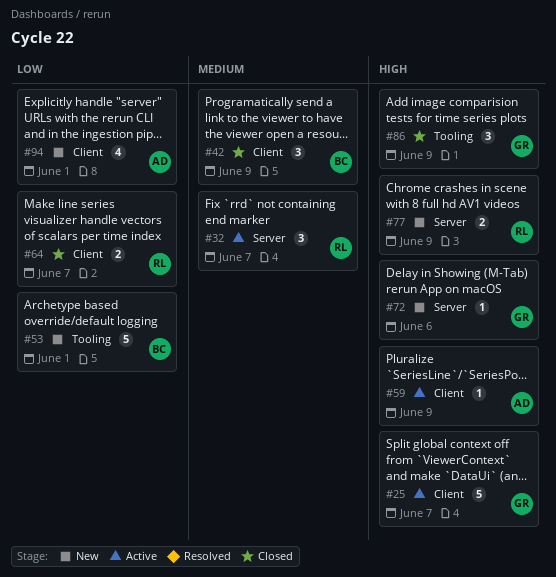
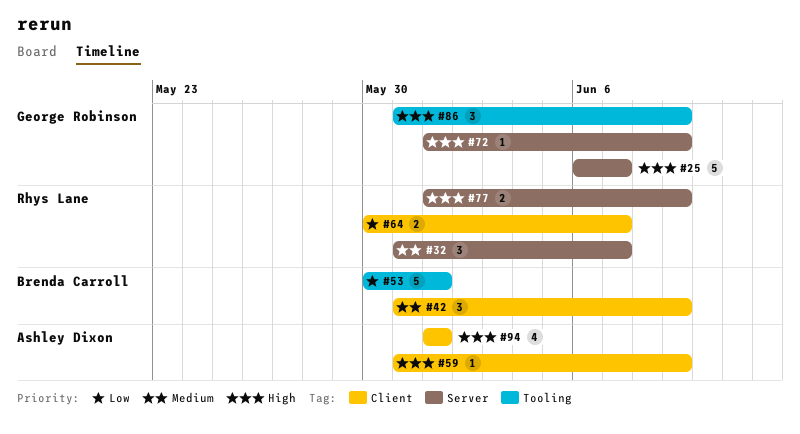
#25, label: Client -> Server
#72, due: Jun 6 -> Jun 9
#94, priority: Low -> High

